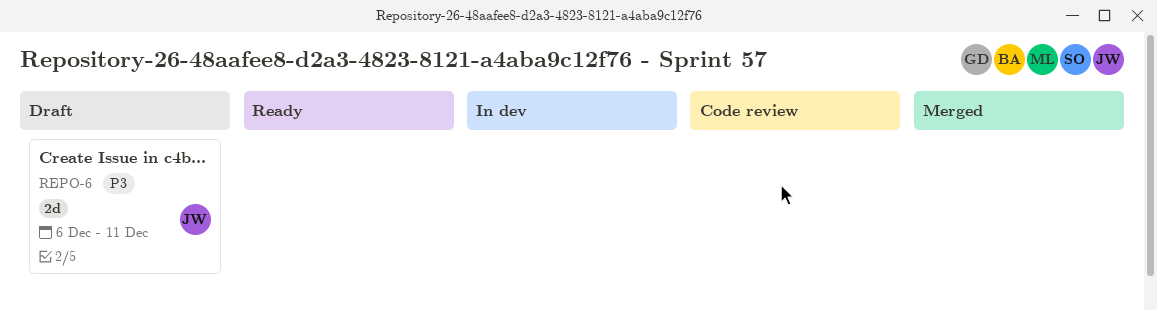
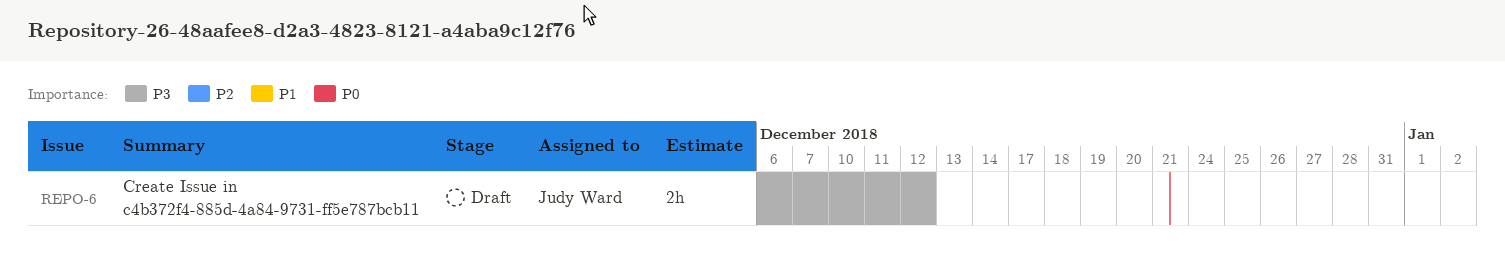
REPO-6, estimate: 2d -> 2h
REPO-6, due: Dec 11 -> Dec 12

